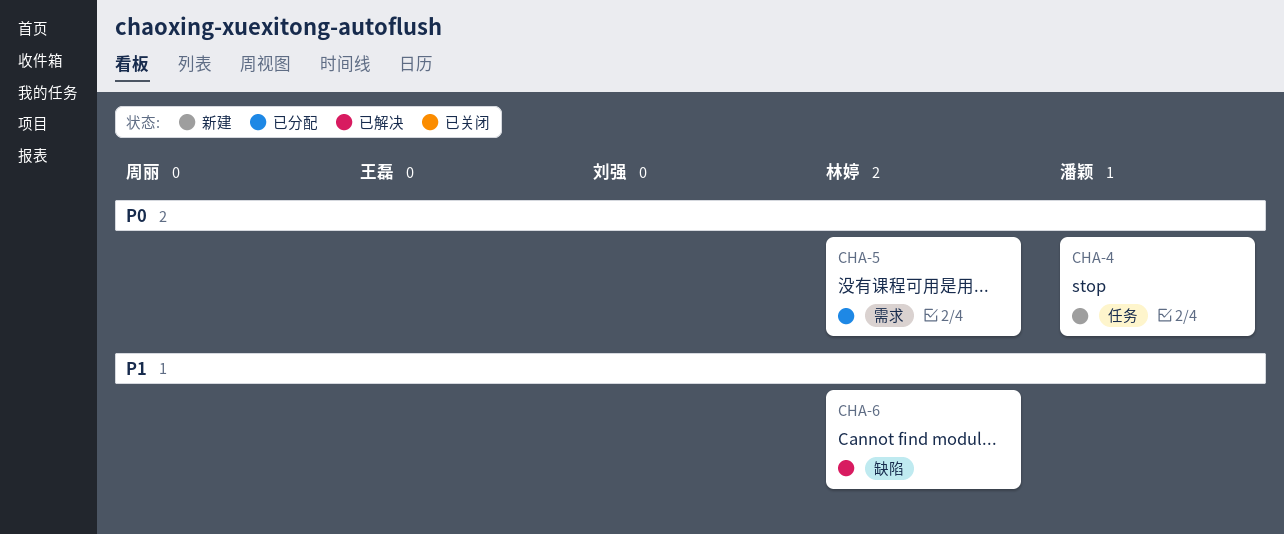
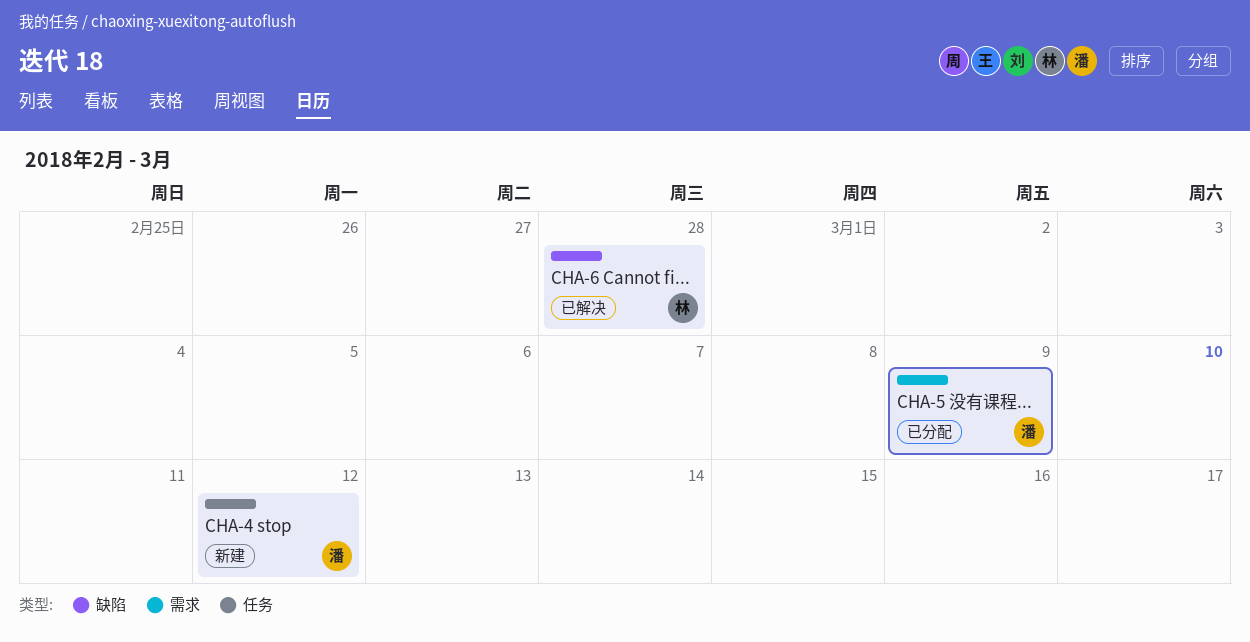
CHA-5, owner: 林婷 -> 潘颖

